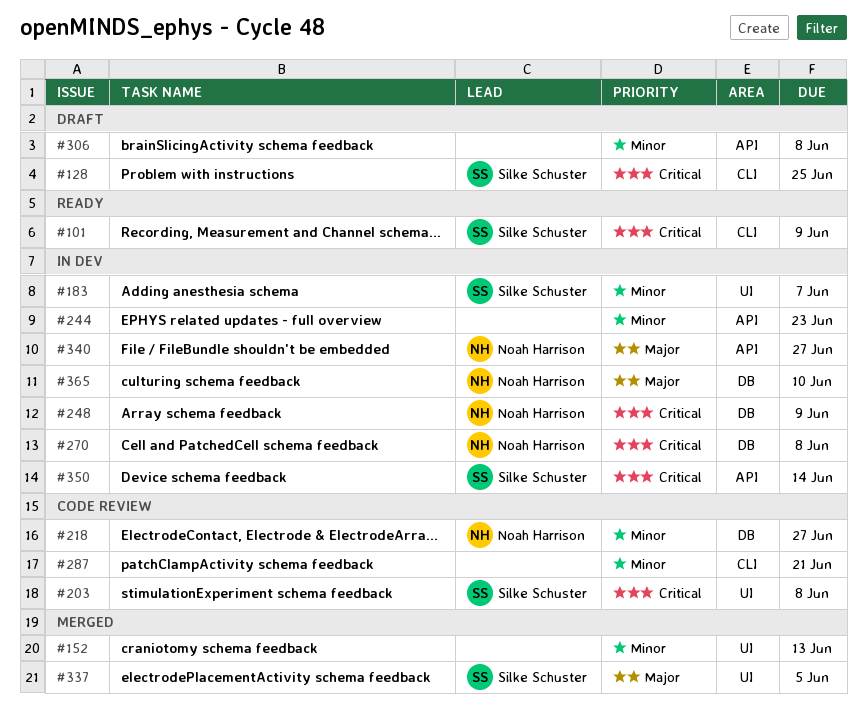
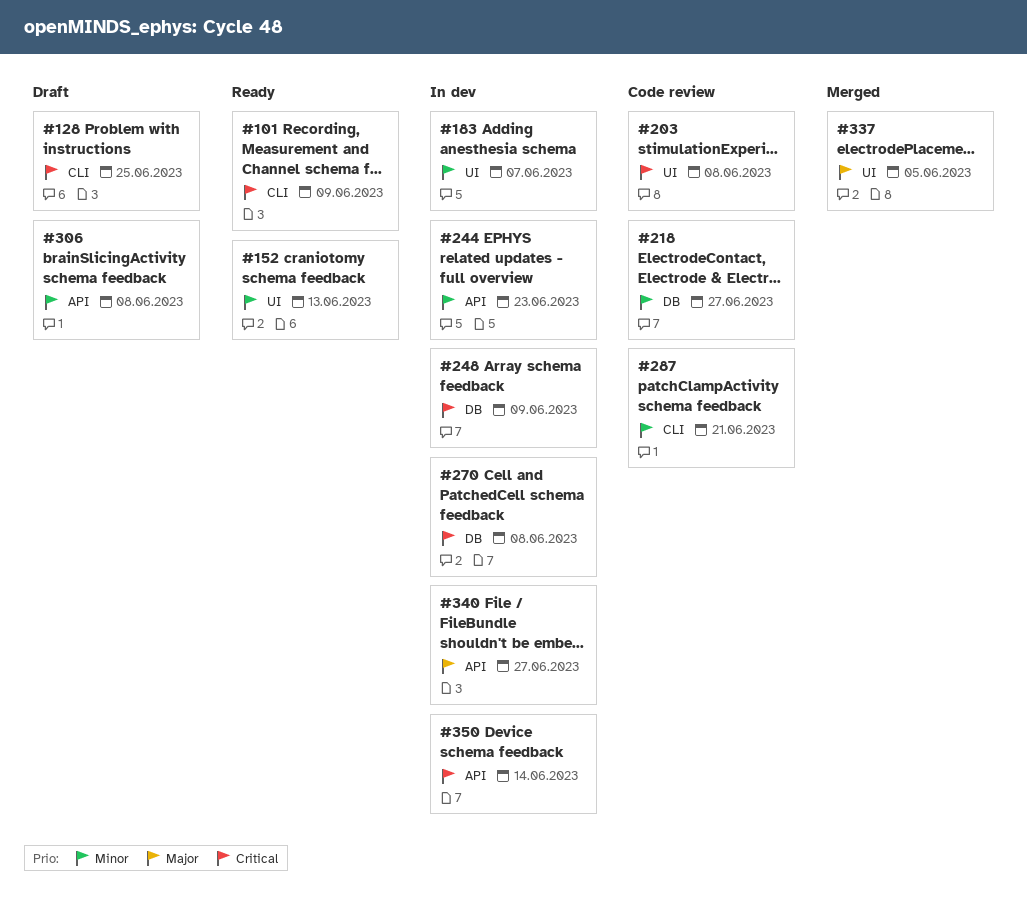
#152, status: Merged -> Ready
#365: present -> none

